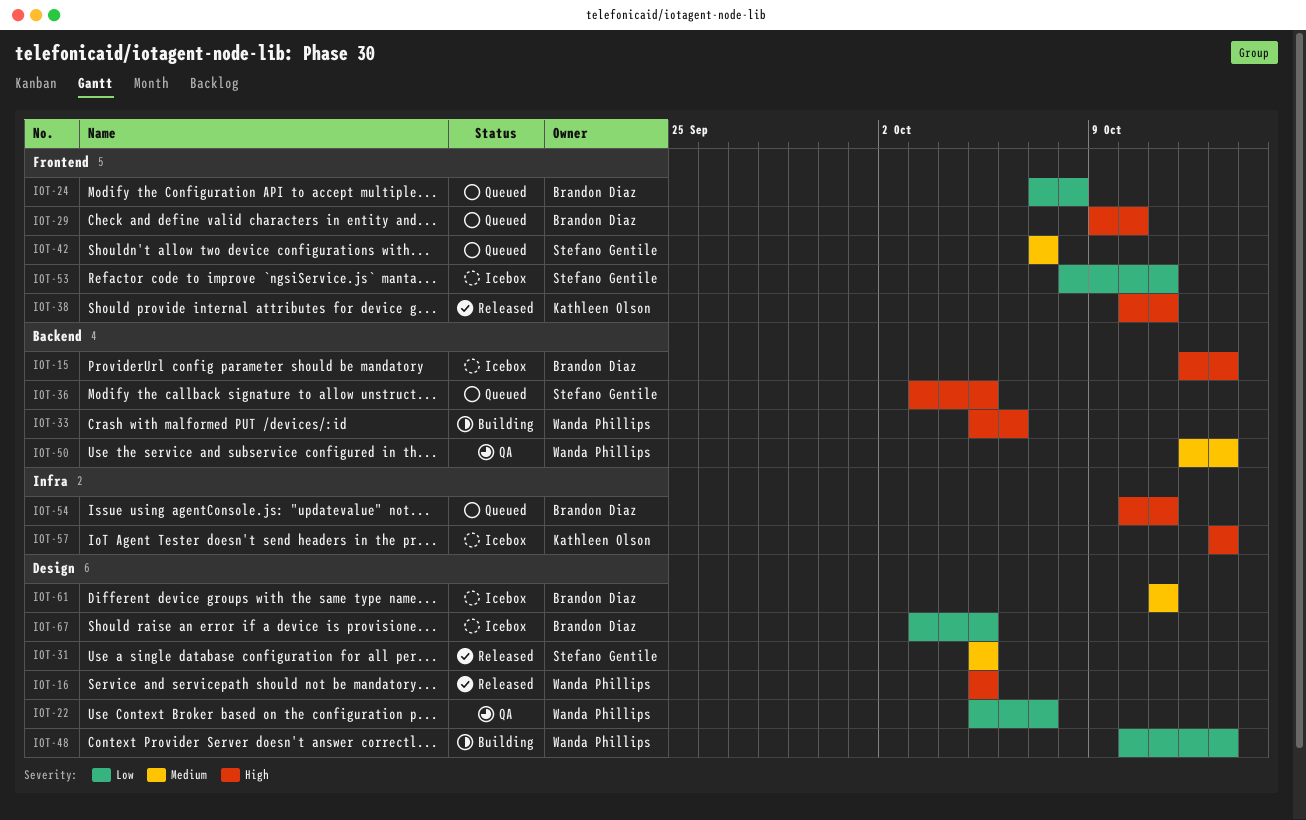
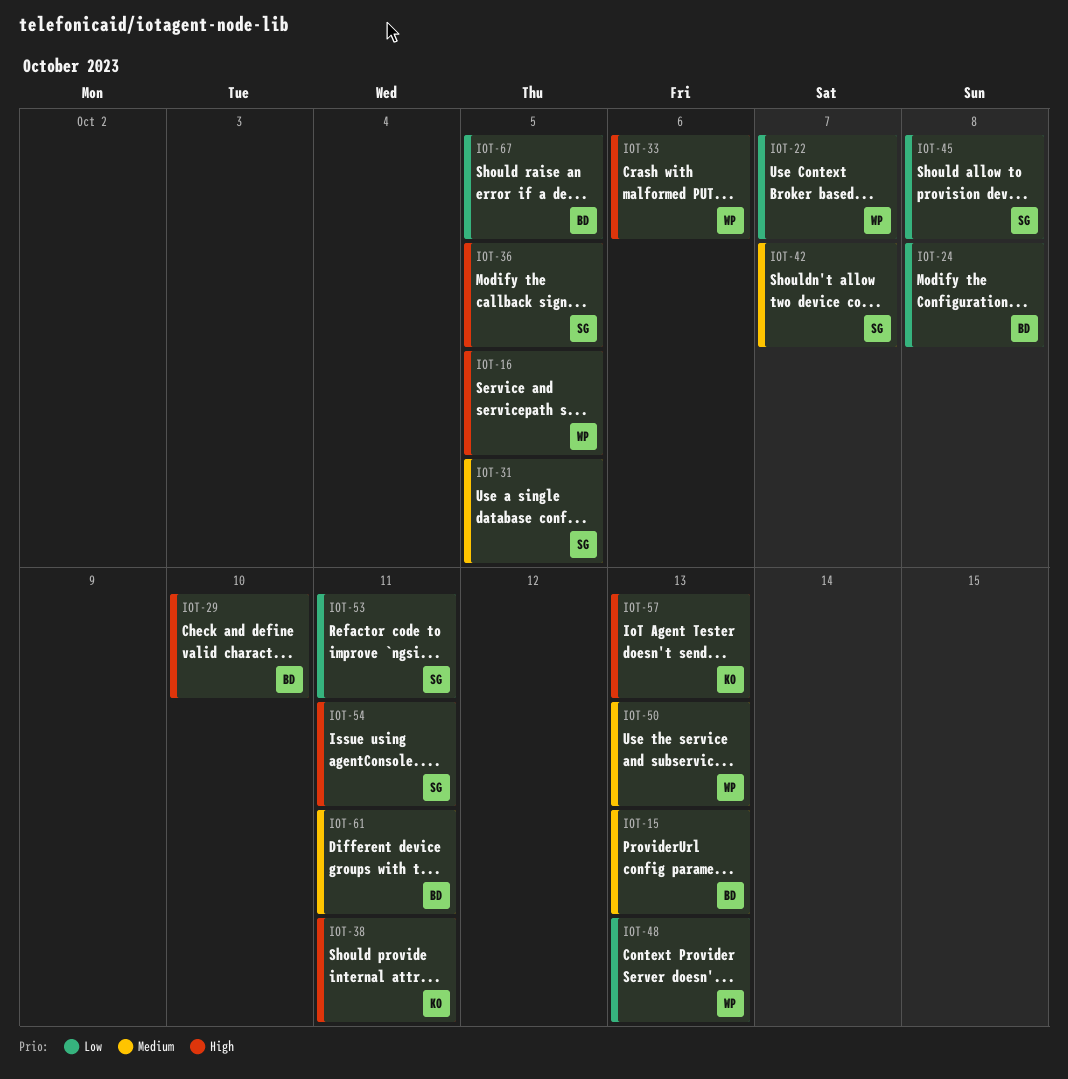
IOT-15, priority: High -> Medium
IOT-45: none -> present
IOT-54, owner: Brandon Diaz -> Stefano Gentile

